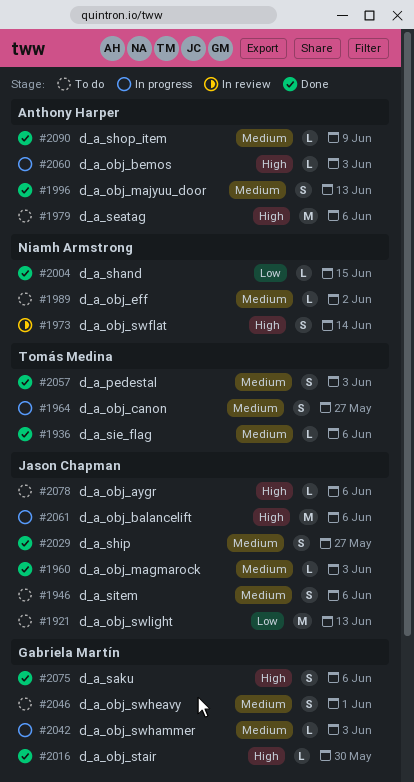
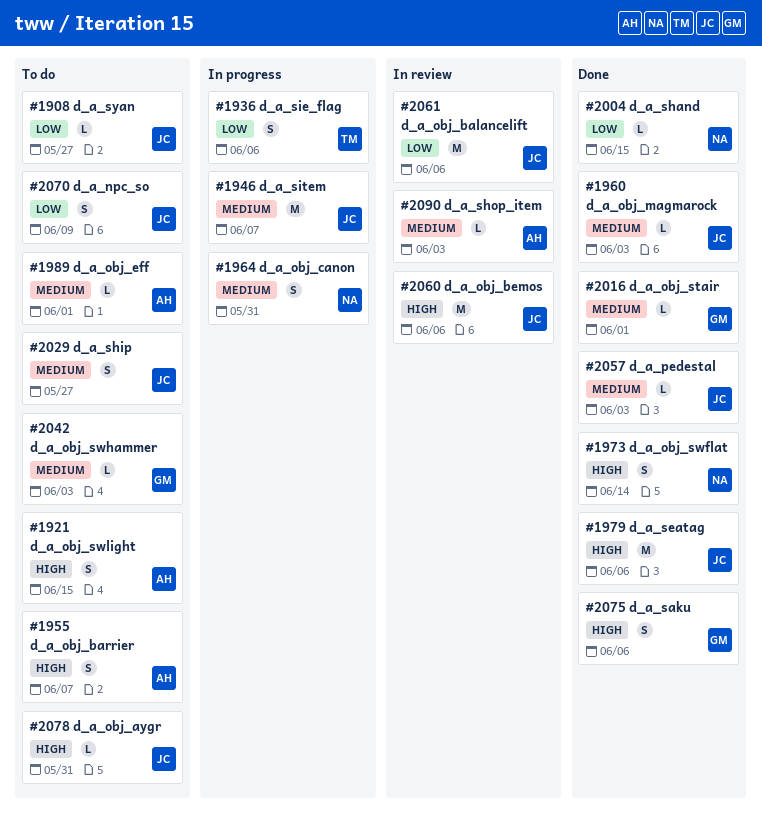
#1908: none -> present
#1921, owner: Jason Chapman -> Anthony Harper
#1921, priority: Low -> High
#1921, estimate: M -> S
#1921, due: Jun 13 -> Jun 15
#1936, status: Done -> In progress
#1936, priority: Medium -> Low
#1936, estimate: L -> S
#1946, status: To do -> In progress
#1946, estimate: S -> M
#1946, due: Jun 6 -> Jun 7
#1955: none -> present
#1964, owner: Tomás Medina -> Niamh Armstrong
#1964, due: May 27 -> May 31
#1973, status: In review -> Done
#1979, status: To do -> Done
#1979, owner: Anthony Harper -> Jason Chapman
#1989, owner: Niamh Armstrong -> Anthony Harper
#1989, due: Jun 2 -> Jun 1
#1996: present -> none
#2016, priority: High -> Medium
#2016, due: May 30 -> Jun 1
#2029, status: Done -> To do
#2042, status: In progress -> To do
#2046: present -> none
#2057, owner: Tomás Medina -> Jason Chapman
#2057, estimate: S -> L
#2060, status: In progress -> In review
#2060, owner: Anthony Harper -> Jason Chapman
#2060, estimate: L -> M
#2060, due: Jun 3 -> Jun 6
#2061, status: In progress -> In review
#2061, priority: High -> Low
#2070: none -> present
#2078, due: Jun 6 -> May 31
#2090, status: Done -> In review
#2090, due: Jun 9 -> Jun 3

